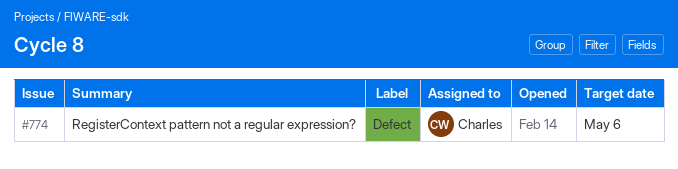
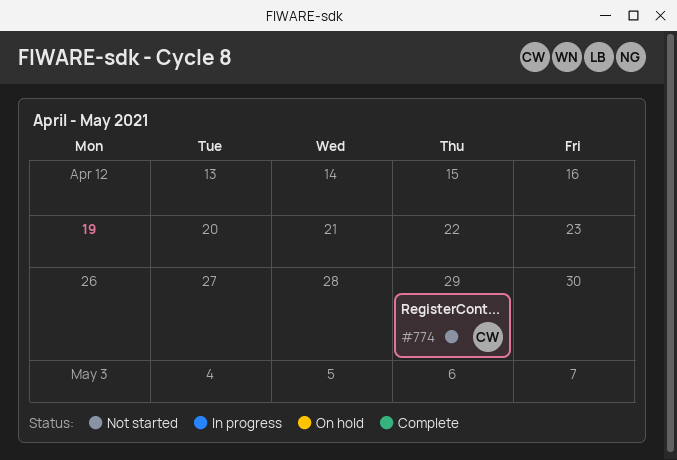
#774, due: May 6 -> Apr 29

